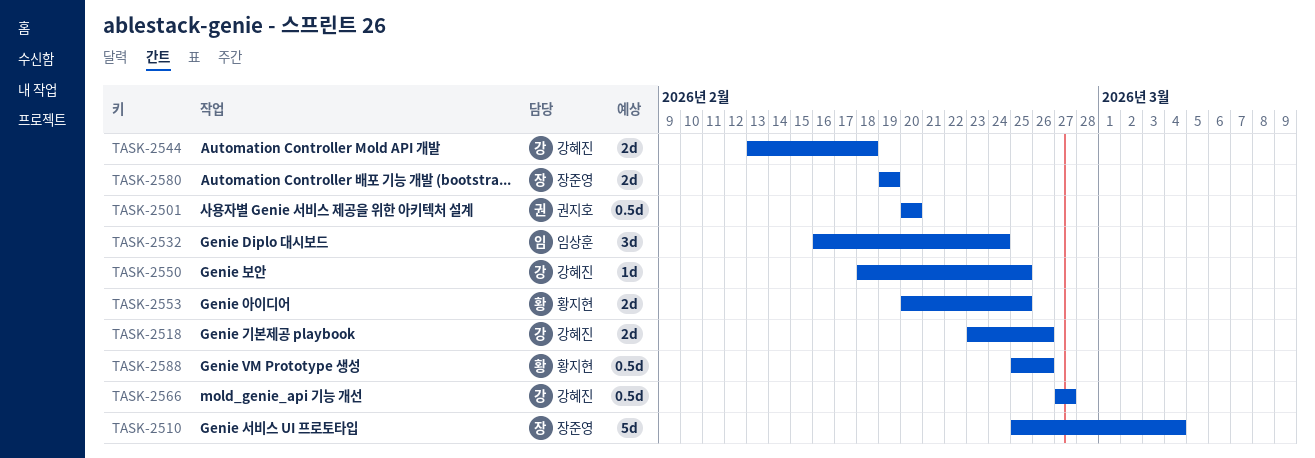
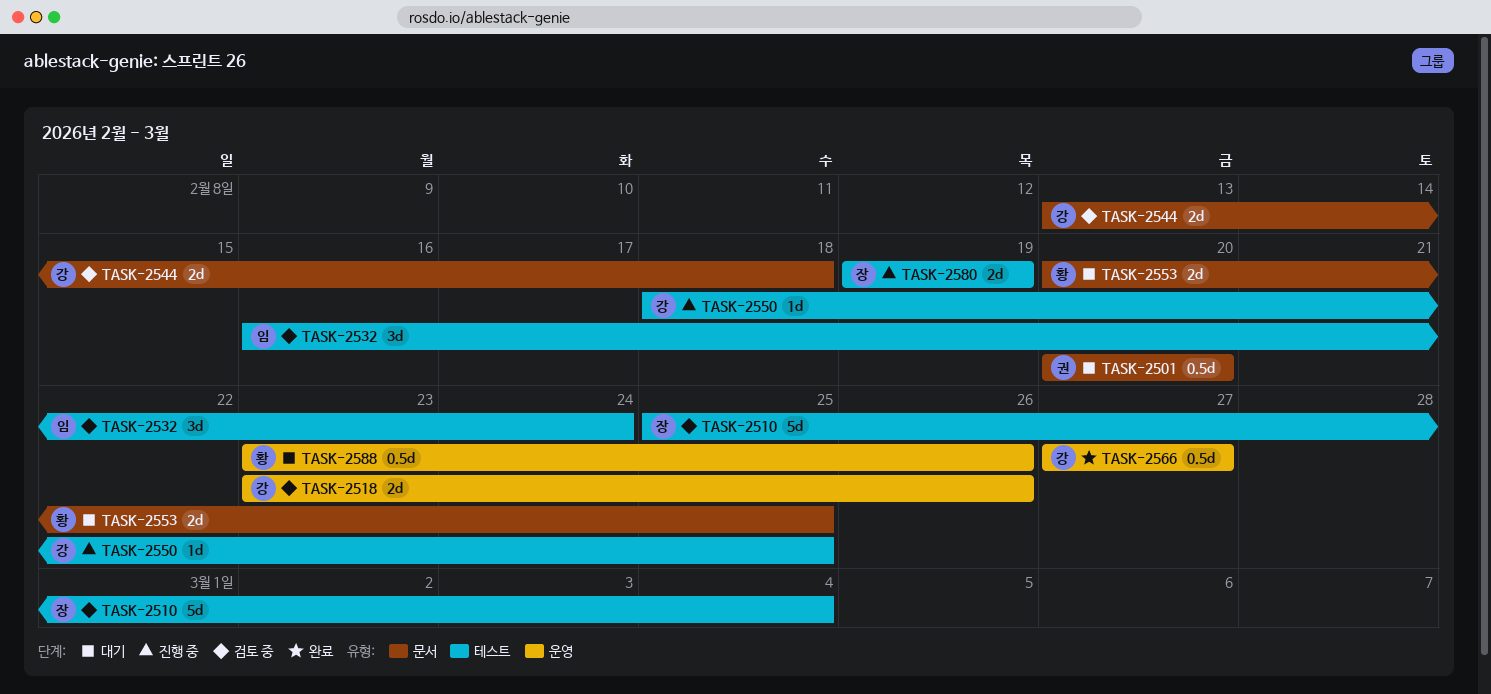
TASK-2588, start: Feb 25 -> Feb 23

